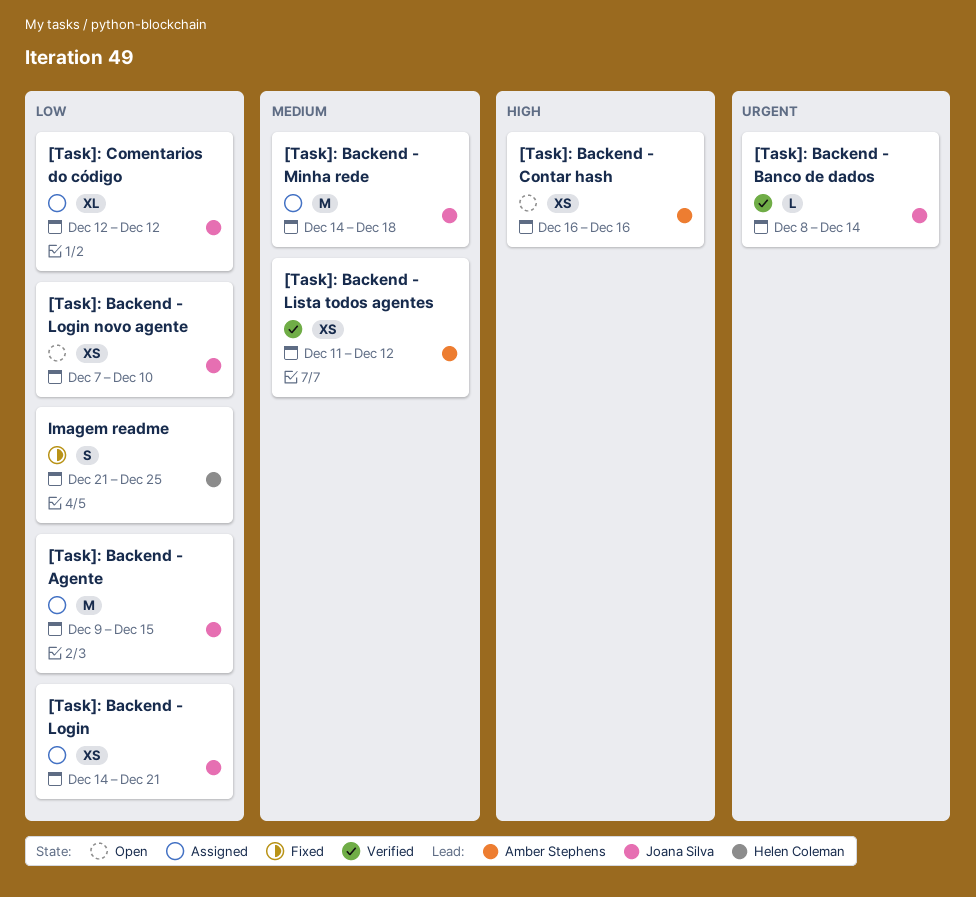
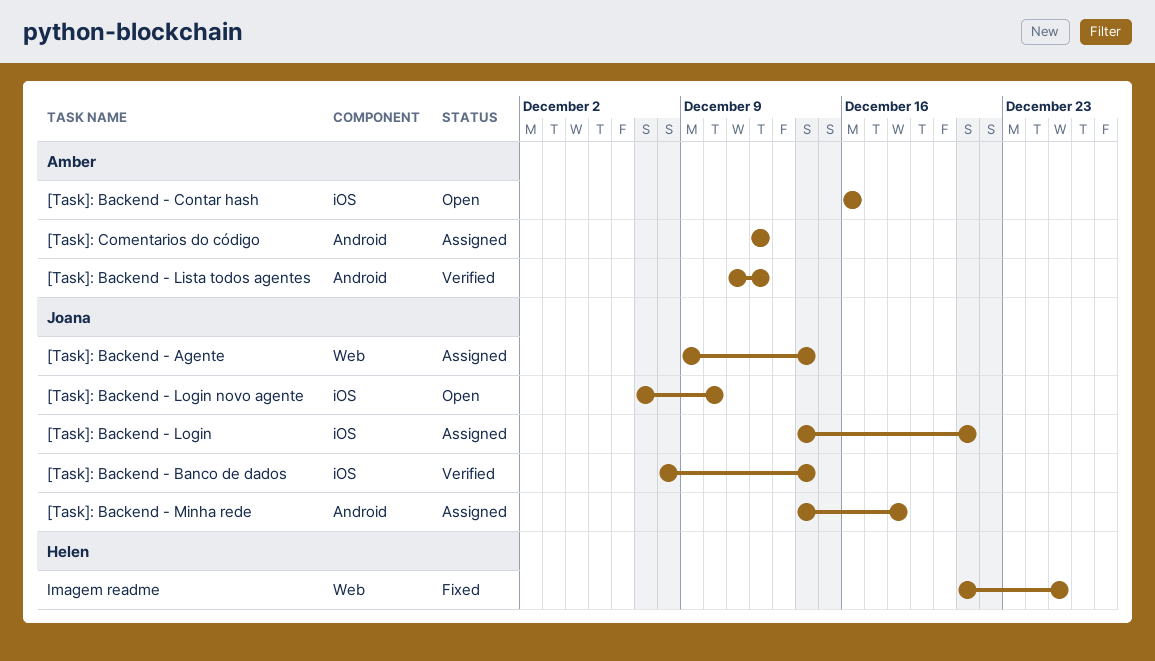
[Task]: Backend - Agente, due: Dec 15 -> Dec 14
[Task]: Comentarios do código, owner: Joana Silva -> Amber Stephens

